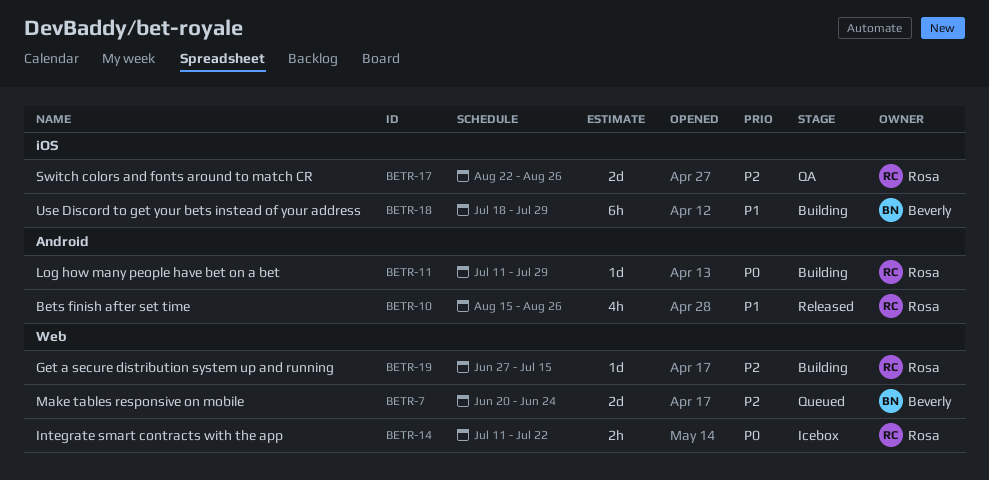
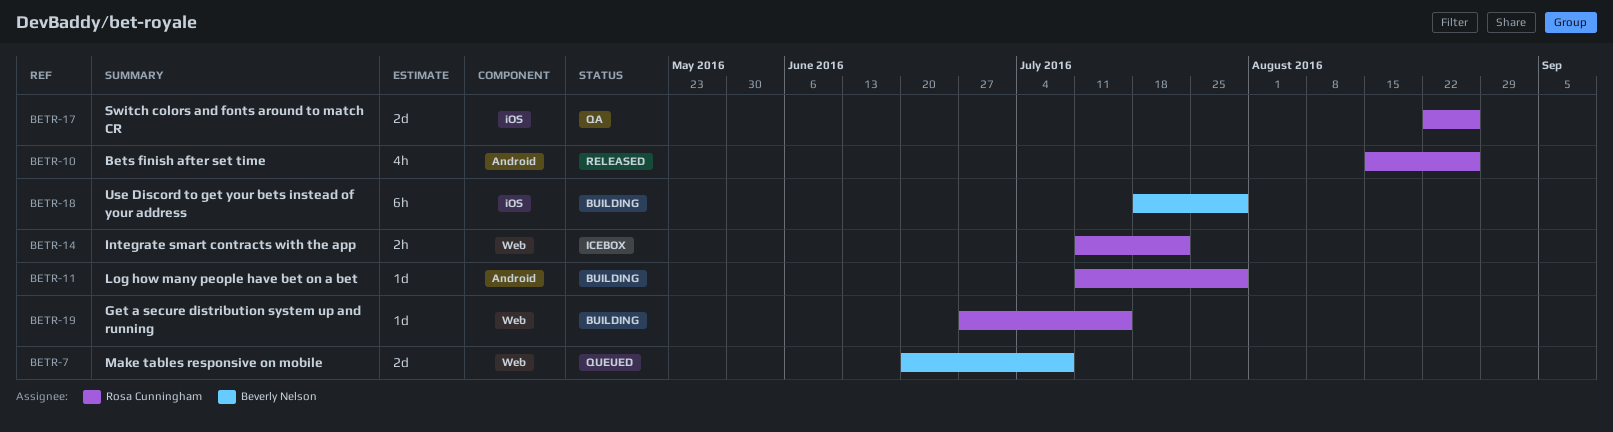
BETR-7, due: Jun 24 -> Jul 8

